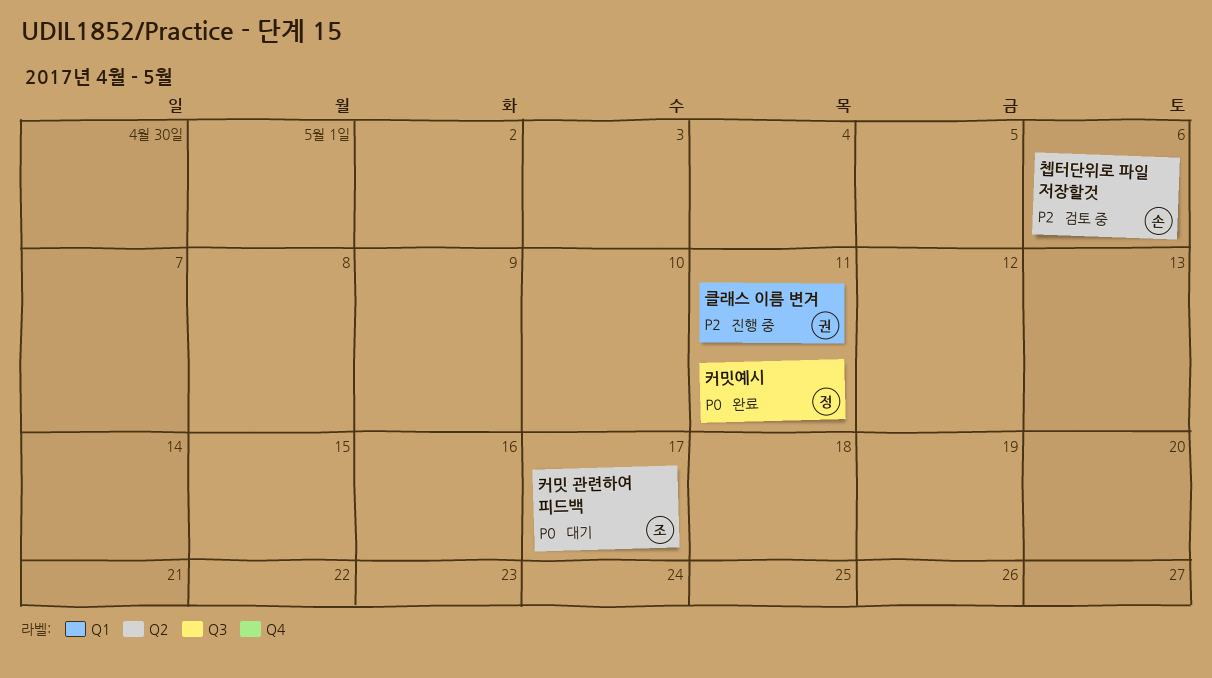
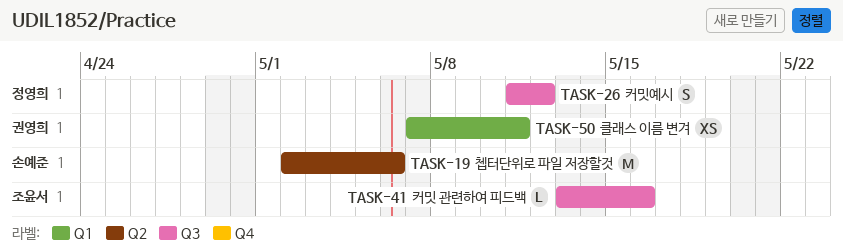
커밋 관련하여 피드백, label: Q2 -> Q3
커밋 관련하여 피드백, due: May 17 -> May 16
커밋예시, due: May 11 -> May 12

